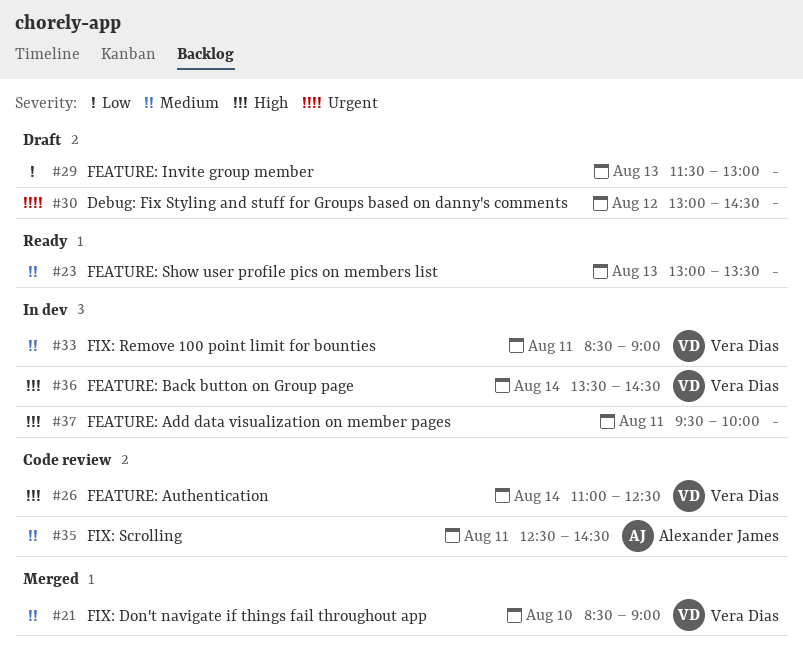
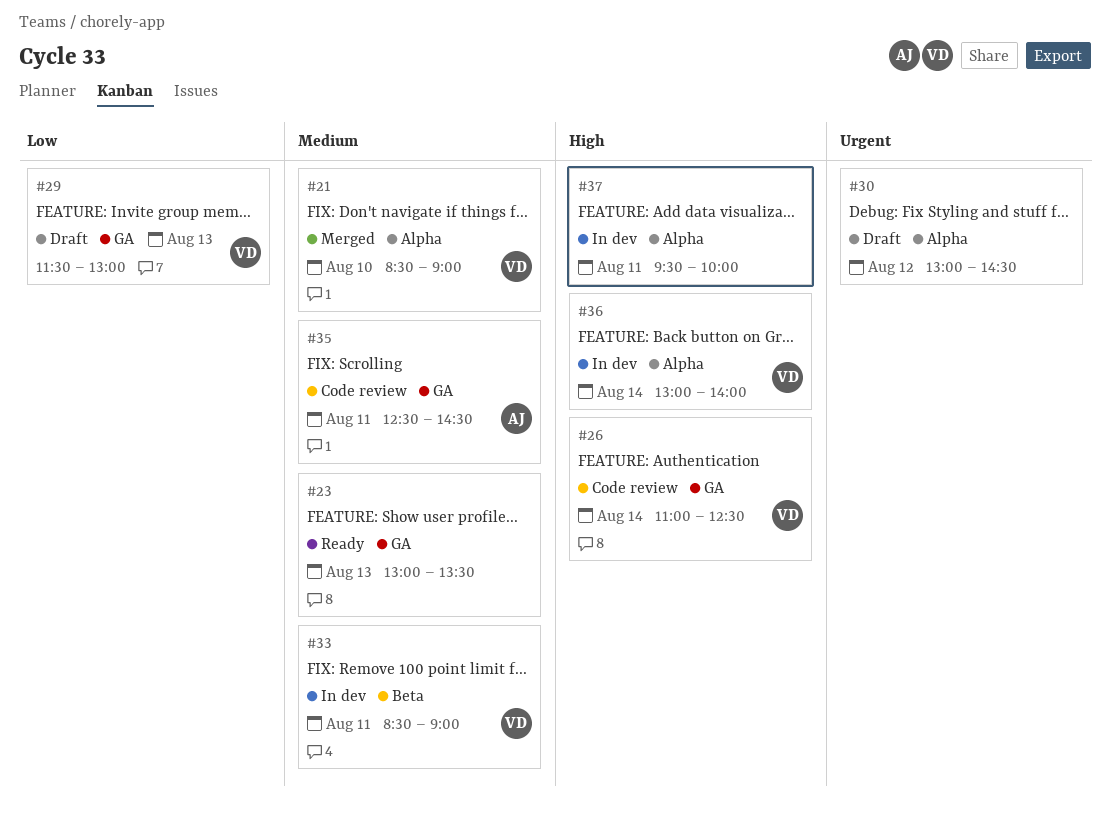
#29, owner: none -> Vera Dias
#36, begins: 13:30 -> 13:00
#36, ends: 14:30 -> 14:00

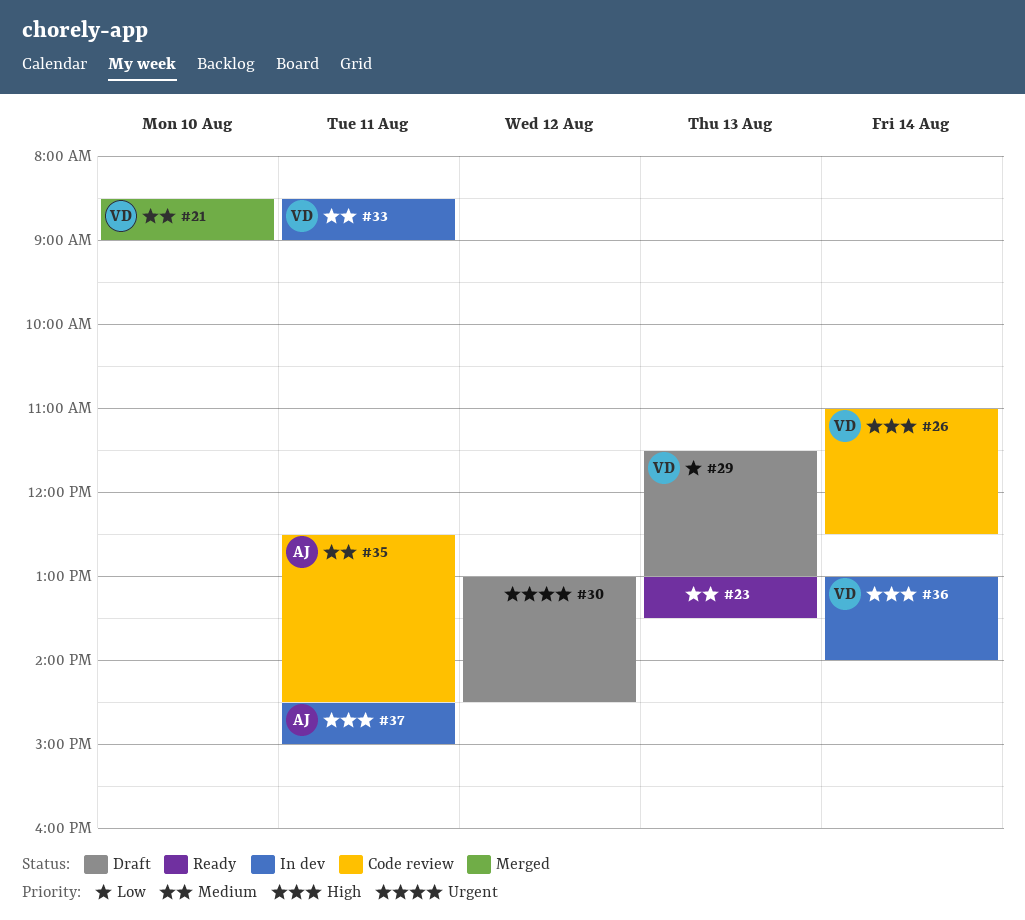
#37, owner: none -> AJ
#37, begins: 09:30 -> 14:30
#37, ends: 10:00 -> 15:00

